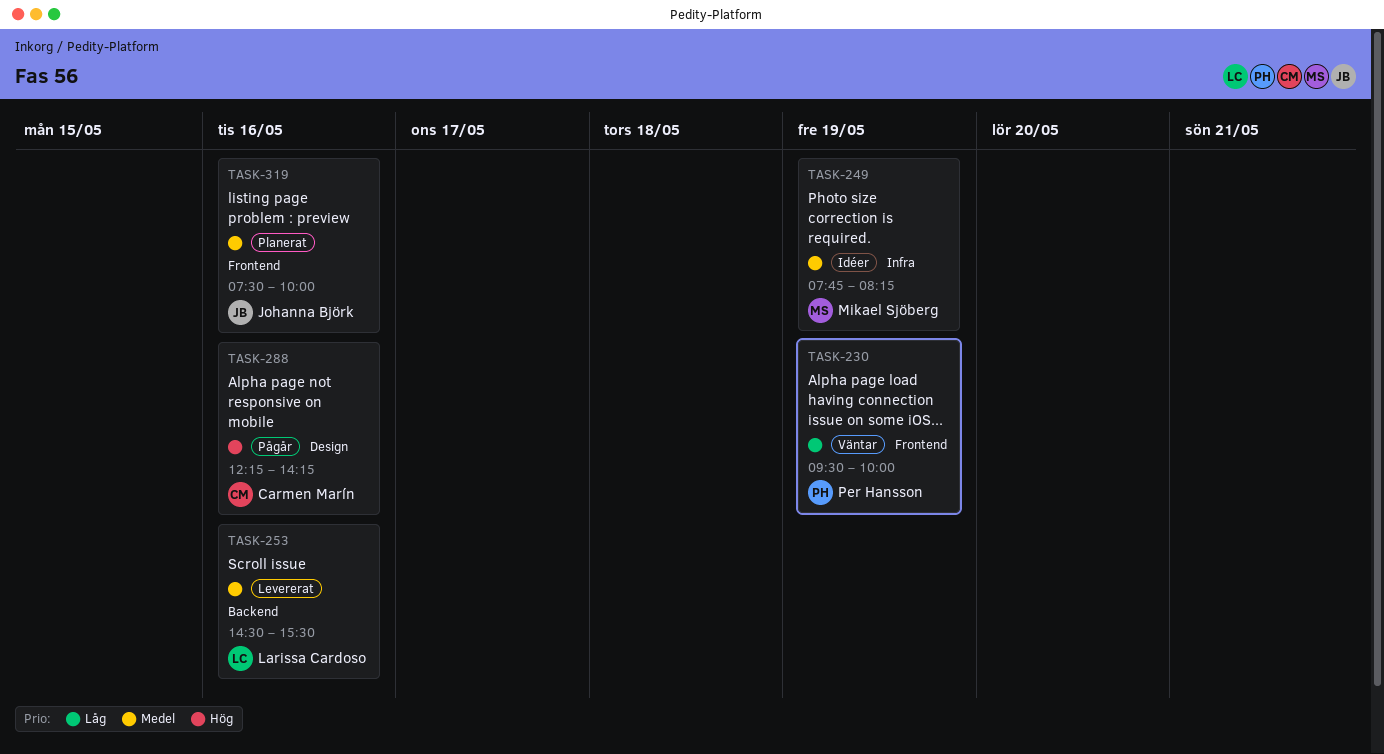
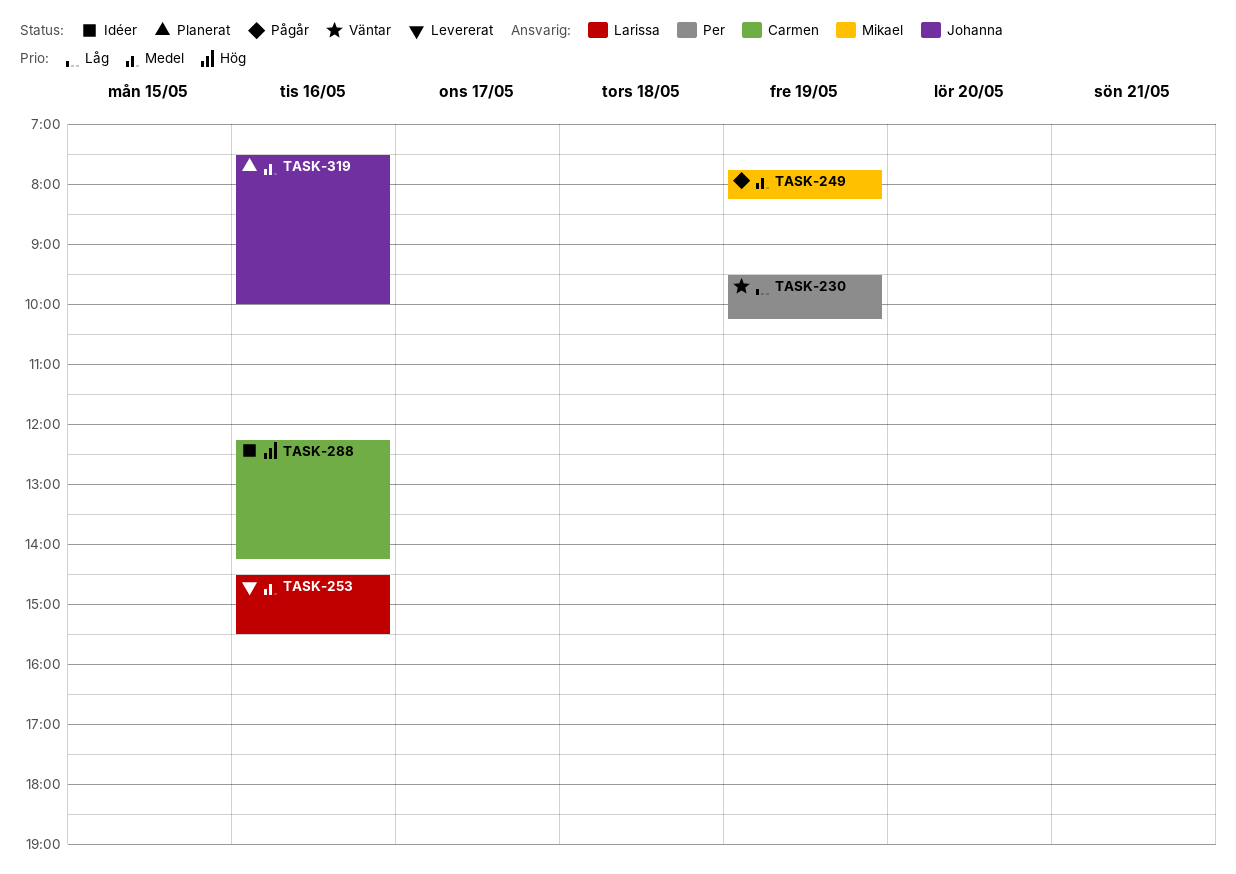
TASK-230, ends: 10:00 -> 10:15
TASK-249, status: Idéer -> Pågår
TASK-288, status: Pågår -> Idéer

